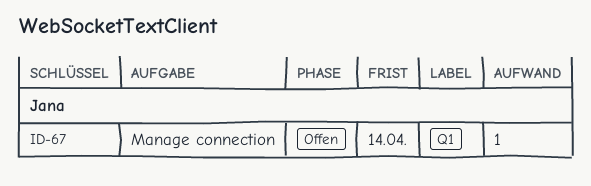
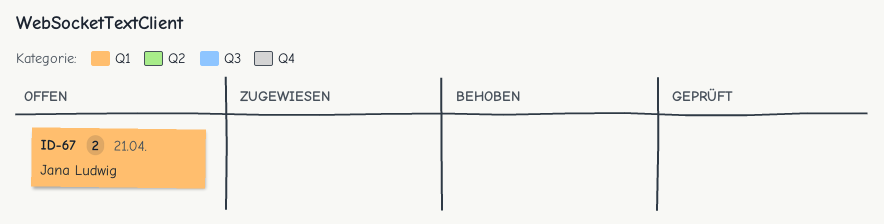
ID-67, estimate: 1 -> 2
ID-67, due: Apr 14 -> Apr 21

